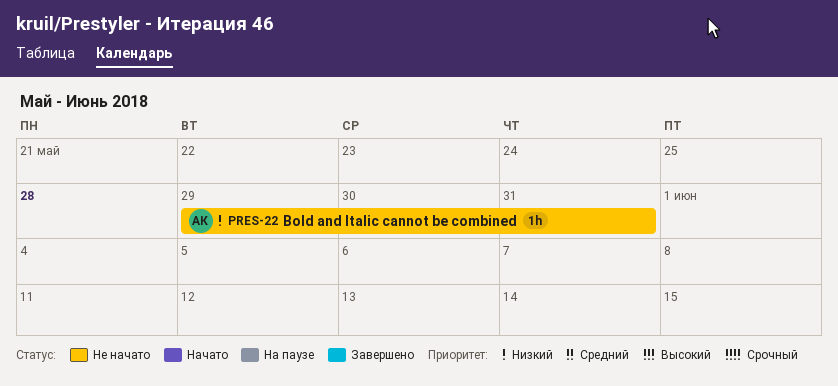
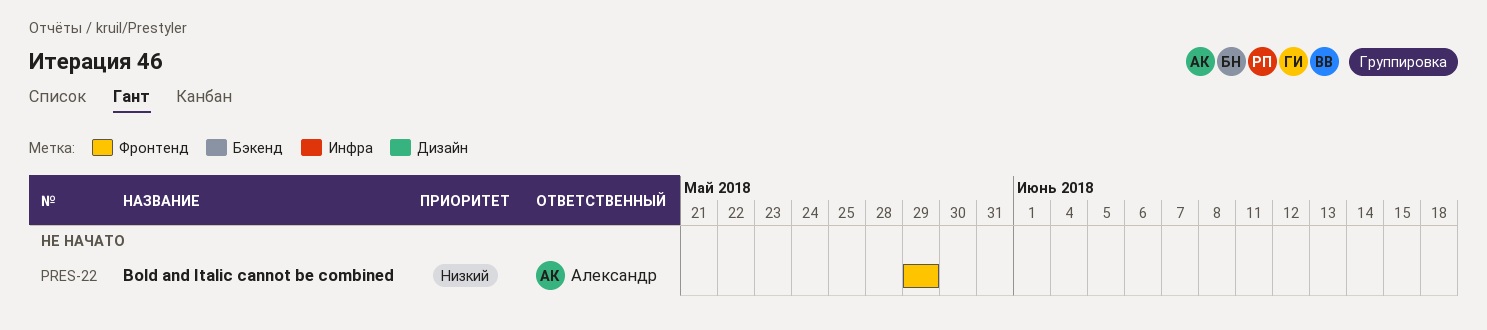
PRES-22, due: May 31 -> May 29

